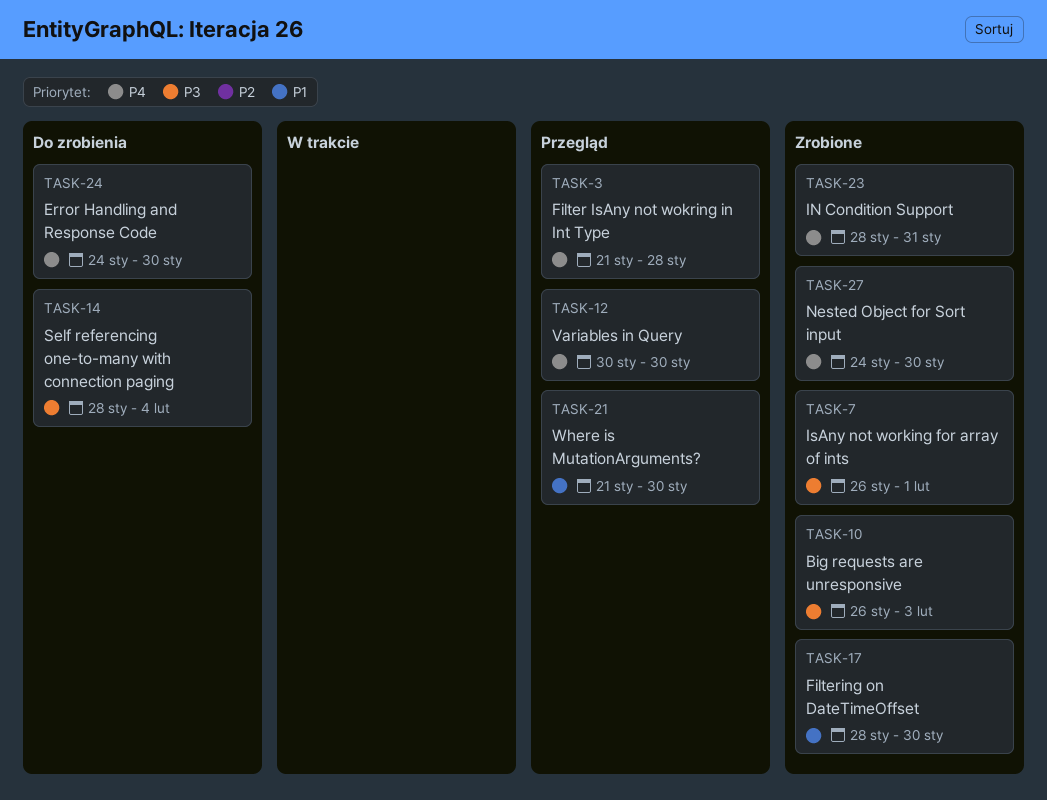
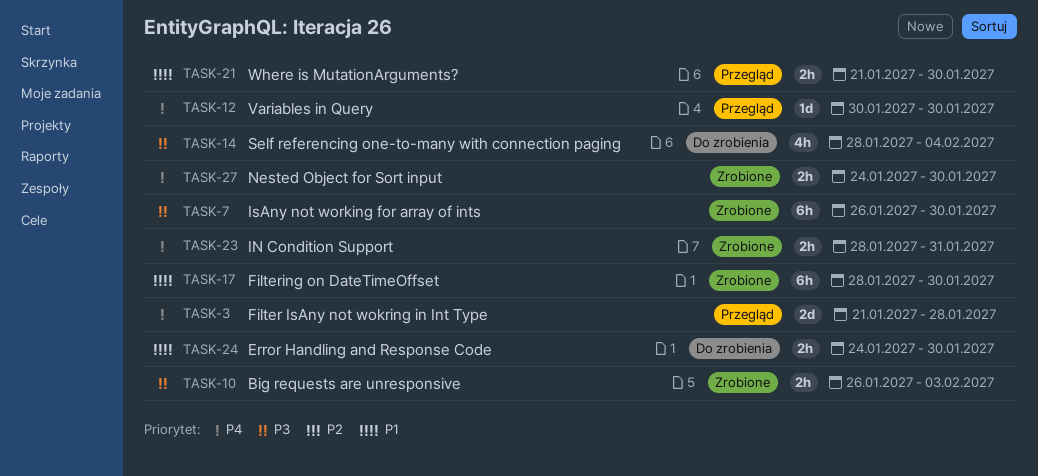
TASK-7, due: Feb 1 -> Jan 30
TASK-24, priority: P4 -> P1

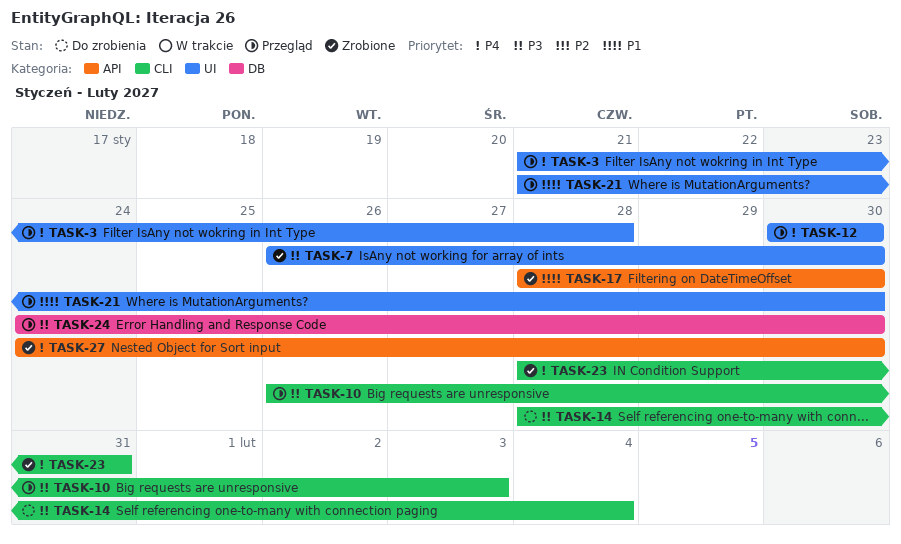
TASK-10, status: Zrobione -> Przegląd
TASK-24, status: Do zrobienia -> Przegląd
TASK-24, priority: P1 -> P3

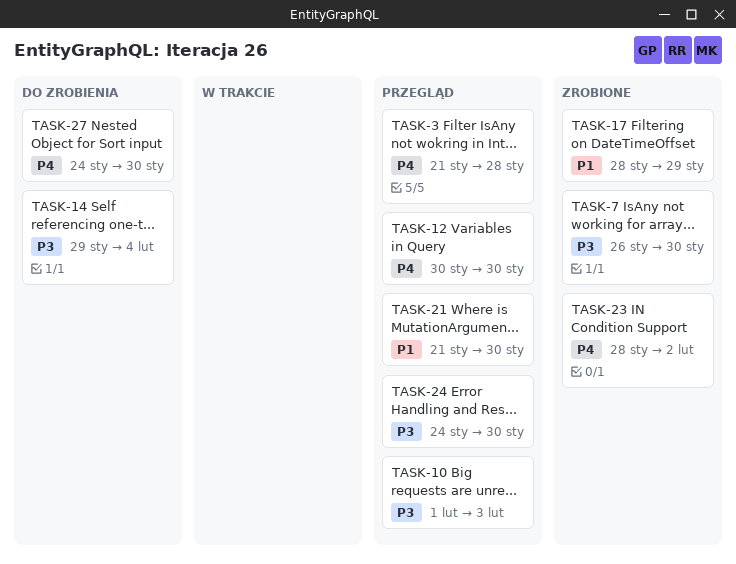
TASK-10, start: Jan 26 -> Feb 1
TASK-14, start: Jan 28 -> Jan 29
TASK-17, due: Jan 30 -> Jan 29
TASK-23, due: Jan 31 -> Feb 2
TASK-27, status: Zrobione -> Do zrobienia

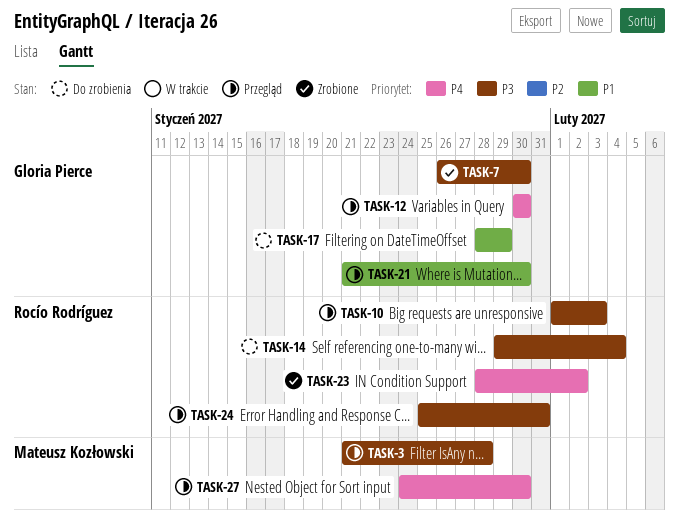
TASK-3, priority: P4 -> P3
TASK-17, status: Zrobione -> Do zrobienia
TASK-24, start: Jan 24 -> Jan 25
TASK-24, due: Jan 30 -> Jan 31
TASK-27, status: Do zrobienia -> Przegląd

